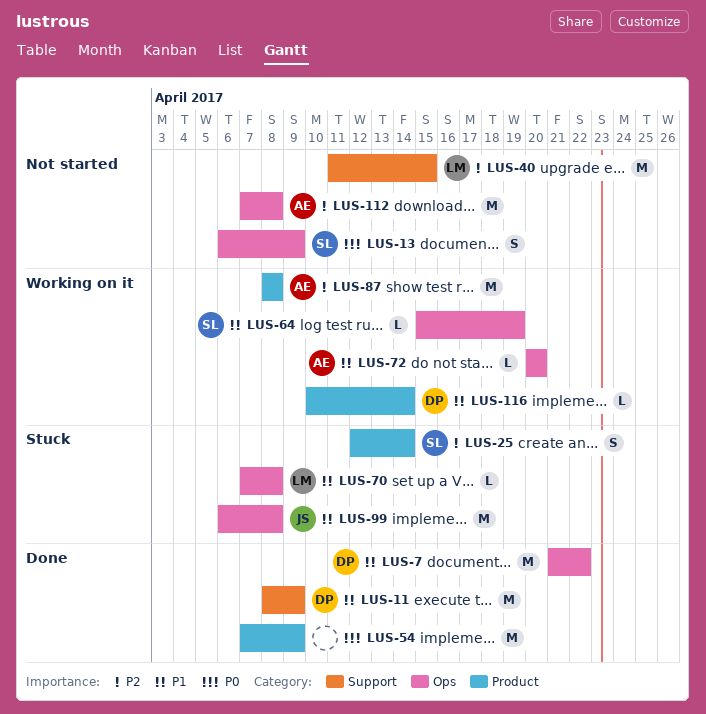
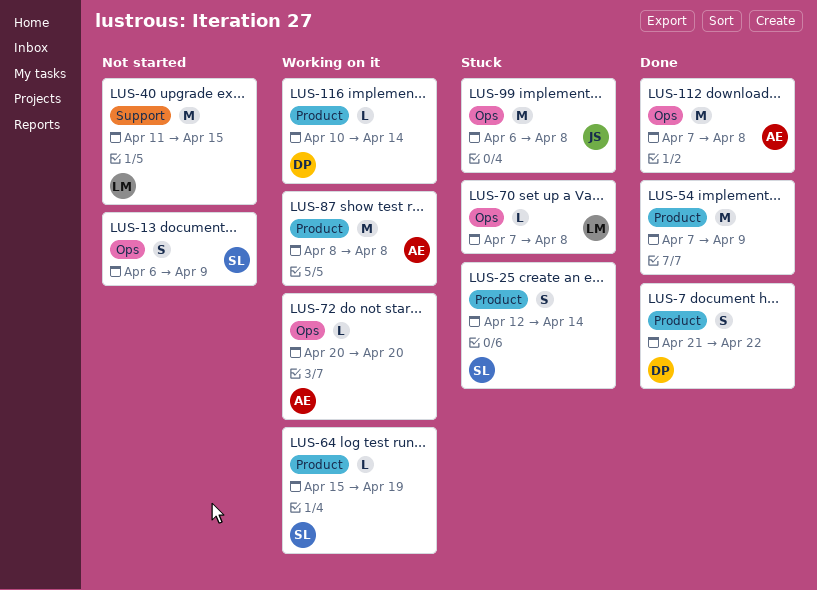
LUS-7, label: Ops -> Product
LUS-7, estimate: M -> S
LUS-11: present -> none
LUS-64, label: Ops -> Product
LUS-112, status: Not started -> Done

